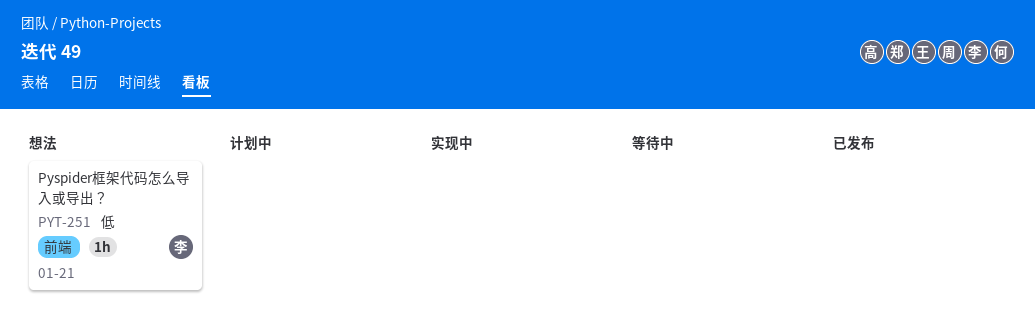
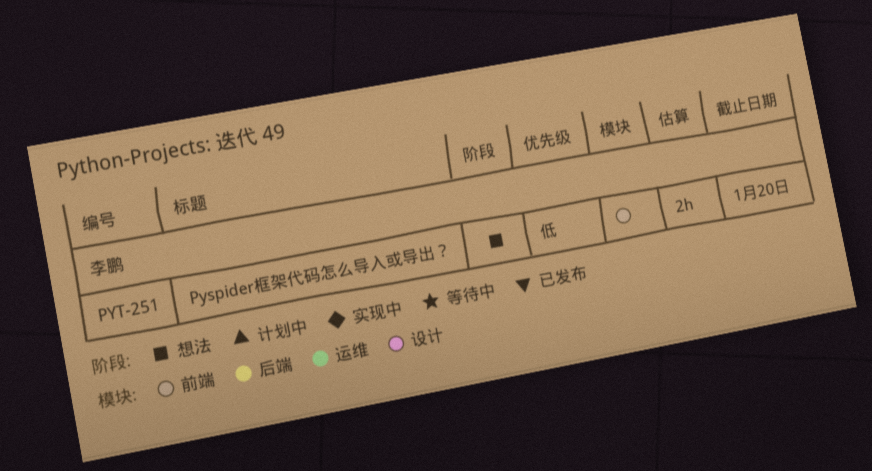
PYT-251, estimate: 1h -> 2h
PYT-251, due: Jan 21 -> Jan 20

